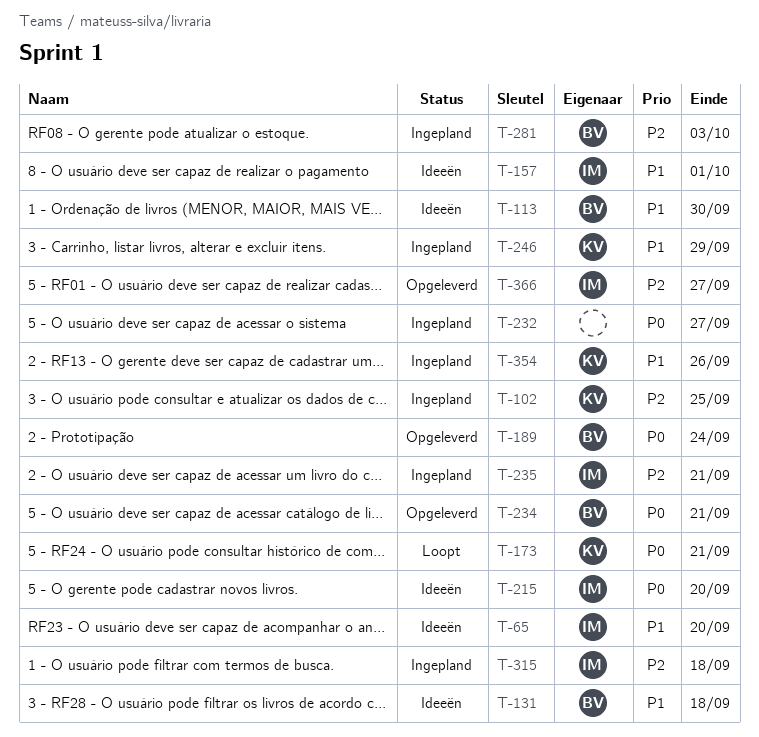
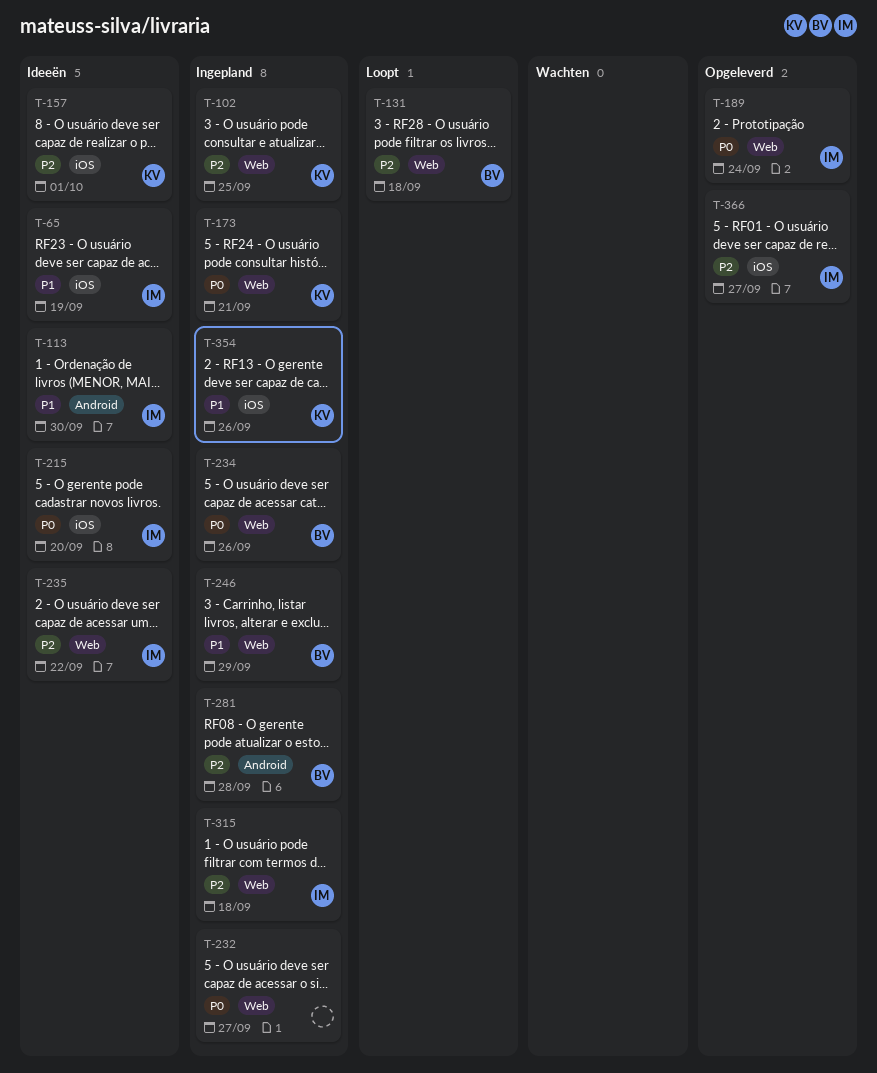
T-65, due: Sep 20 -> Sep 19
T-113, owner: BV -> IM
T-131, status: Ideeën -> Loopt
T-131, priority: P1 -> P2
T-157, owner: IM -> KV
T-157, priority: P1 -> P2
T-173, status: Loopt -> Ingepland
T-189, owner: BV -> IM
T-234, status: Opgeleverd -> Ingepland
T-234, due: Sep 21 -> Sep 26
T-235, status: Ingepland -> Ideeën
T-235, due: Sep 21 -> Sep 22
T-246, owner: KV -> BV
T-281, due: Oct 3 -> Sep 28

